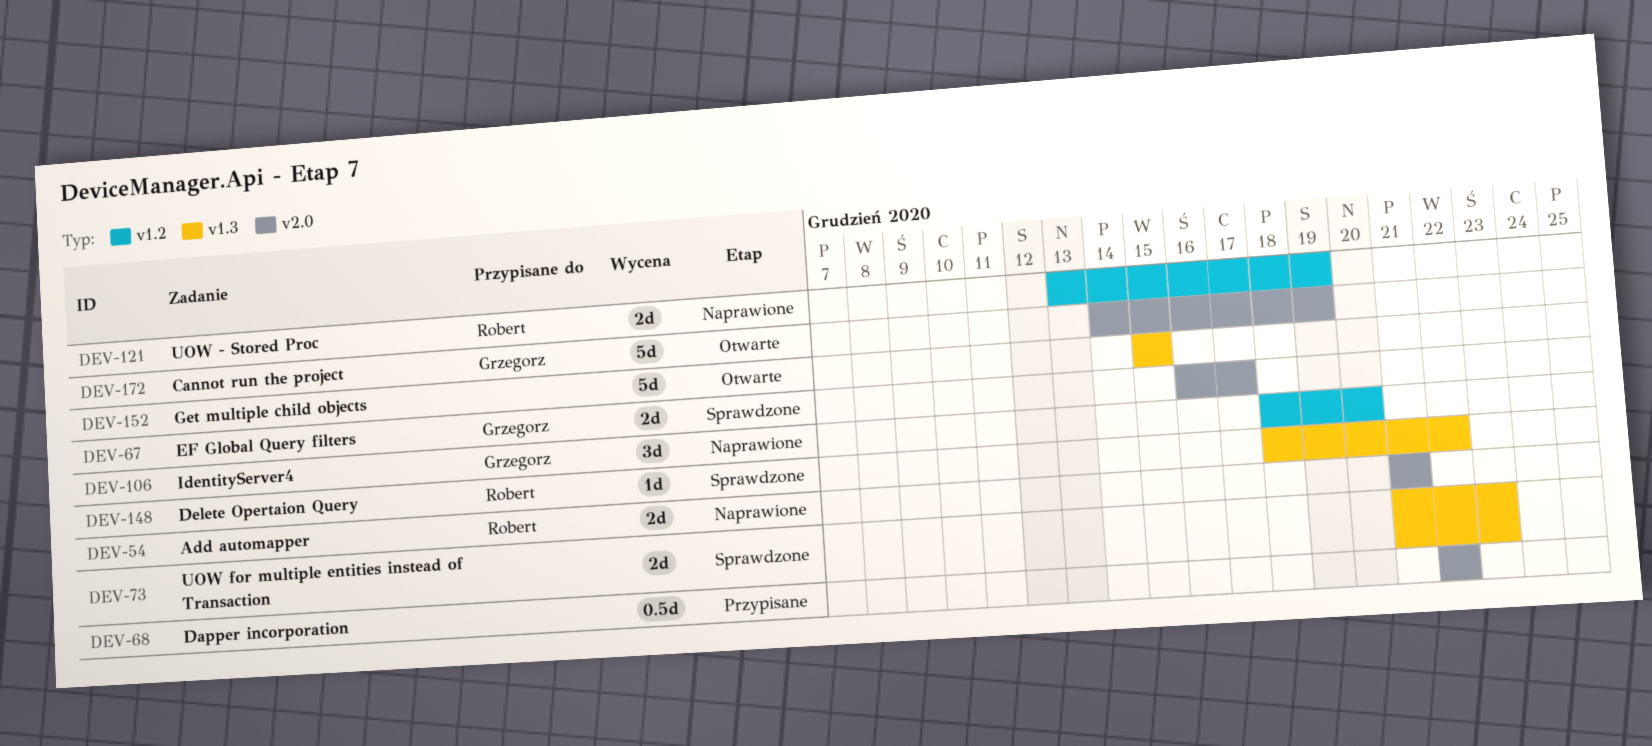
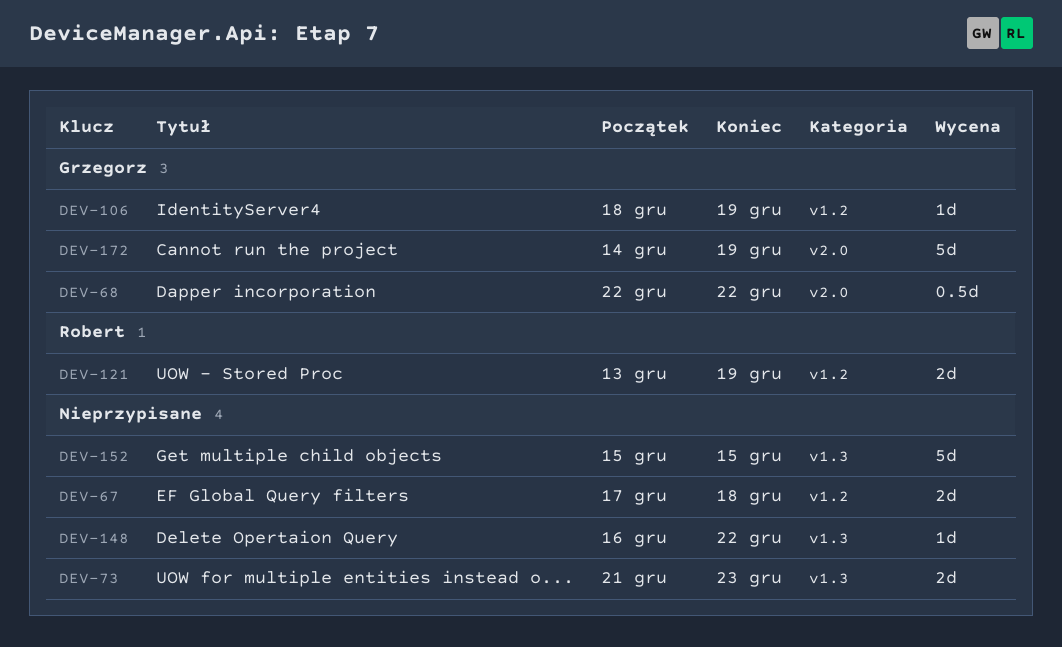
DEV-54: present -> none
DEV-67, owner: Grzegorz -> none
DEV-67, label: v2.0 -> v1.2
DEV-67, start: Dec 16 -> Dec 17
DEV-67, due: Dec 17 -> Dec 18
DEV-68, owner: none -> Grzegorz
DEV-106, estimate: 3d -> 1d
DEV-106, due: Dec 20 -> Dec 19
DEV-148, owner: Robert -> none
DEV-148, start: Dec 18 -> Dec 16

